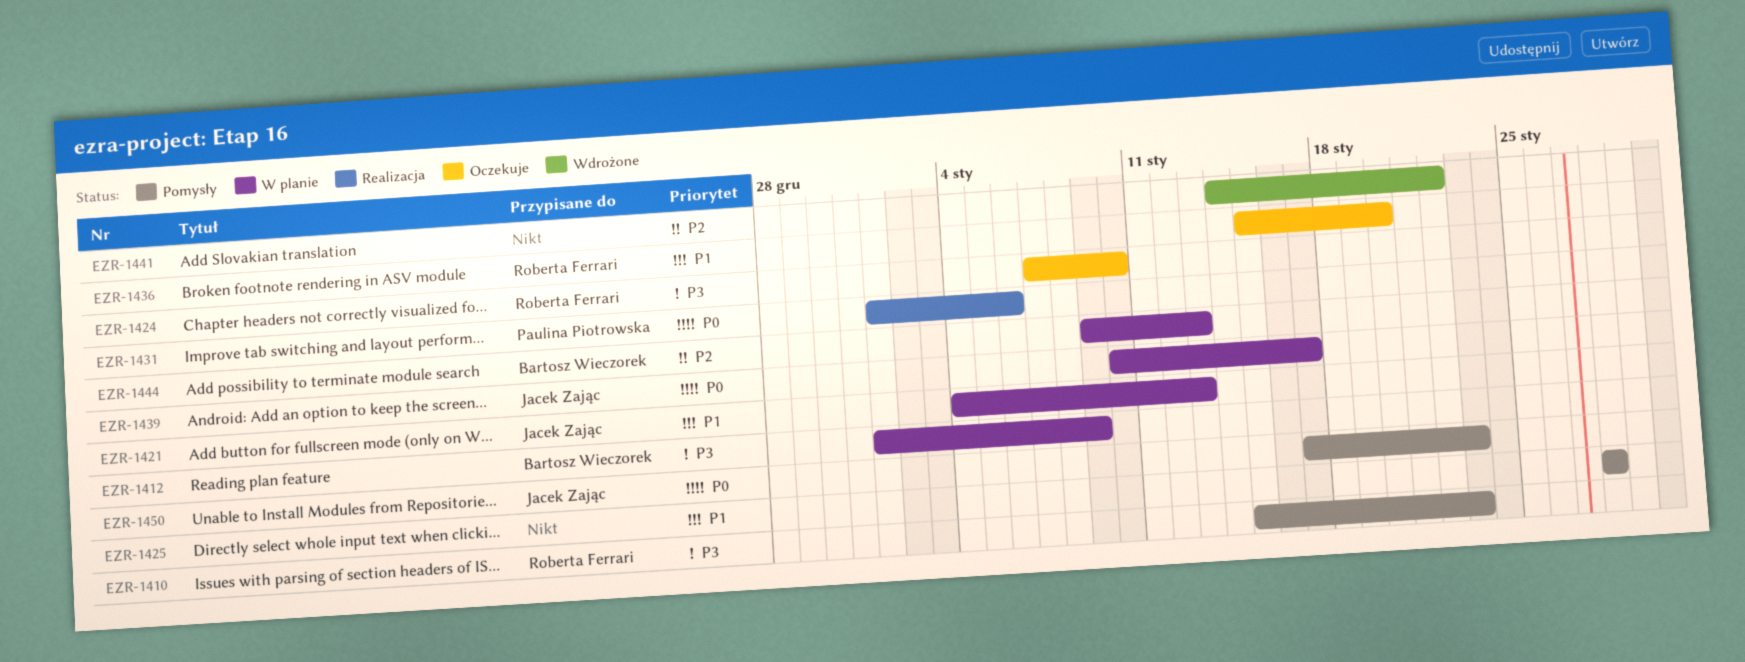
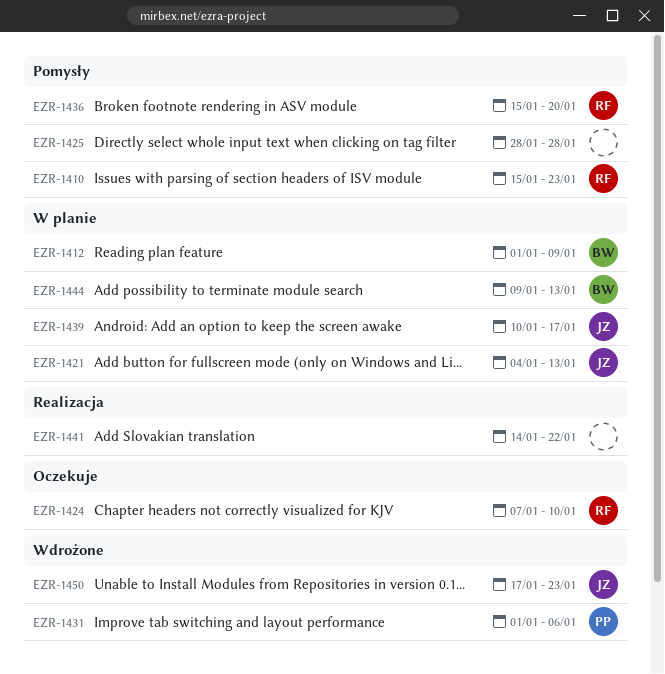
EZR-1431, status: Realizacja -> Wdrożone
EZR-1436, status: Oczekuje -> Pomysły
EZR-1441, status: Wdrożone -> Realizacja
EZR-1450, status: Pomysły -> Wdrożone

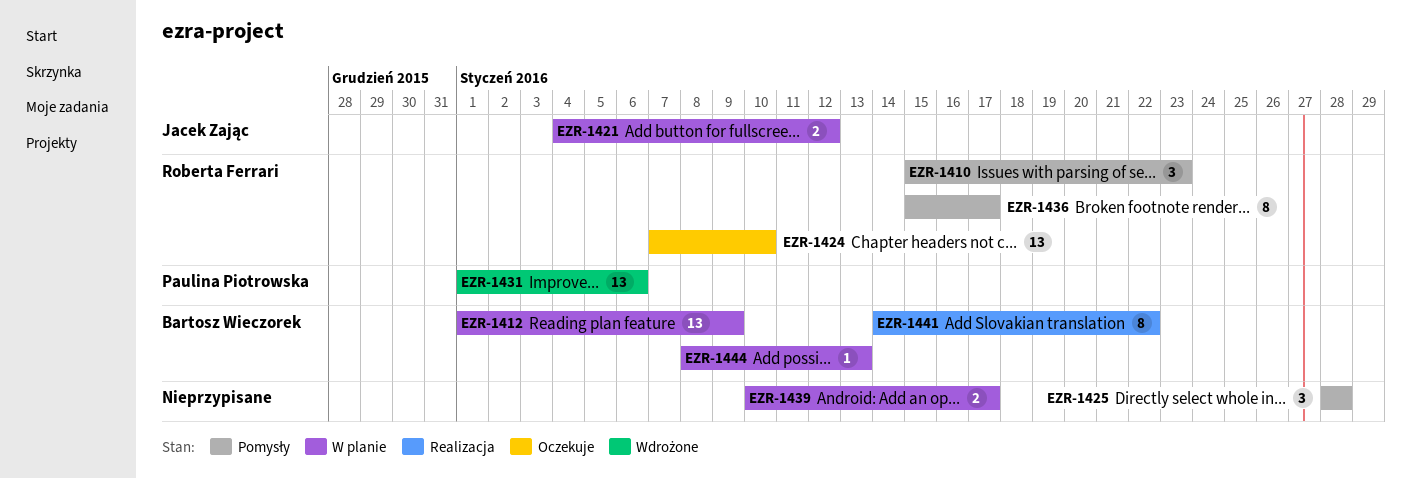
EZR-1421, due: Jan 13 -> Jan 12
EZR-1436, due: Jan 20 -> Jan 17
EZR-1439, owner: Jacek Zając -> none
EZR-1441, owner: none -> Bartosz Wieczorek
EZR-1444, start: Jan 9 -> Jan 8
EZR-1450: present -> none

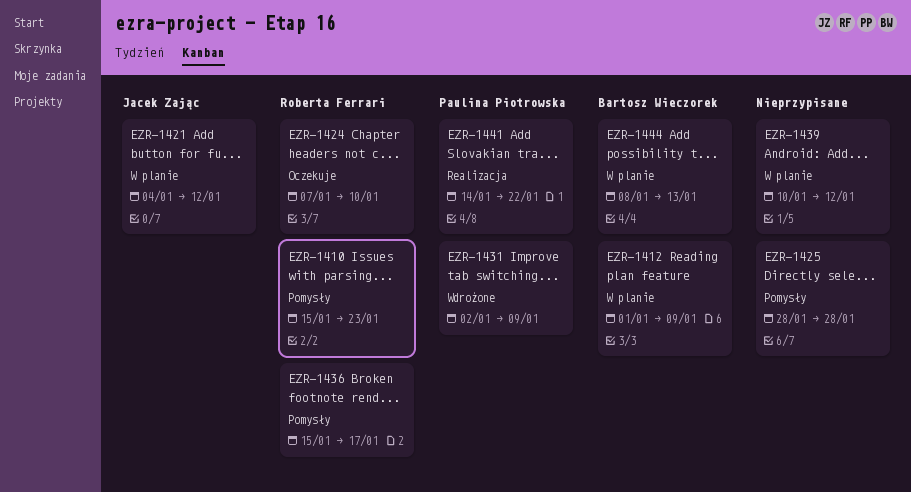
EZR-1431, start: Jan 1 -> Jan 2
EZR-1431, due: Jan 6 -> Jan 9
EZR-1439, due: Jan 17 -> Jan 12
EZR-1441, owner: Bartosz Wieczorek -> Paulina Piotrowska

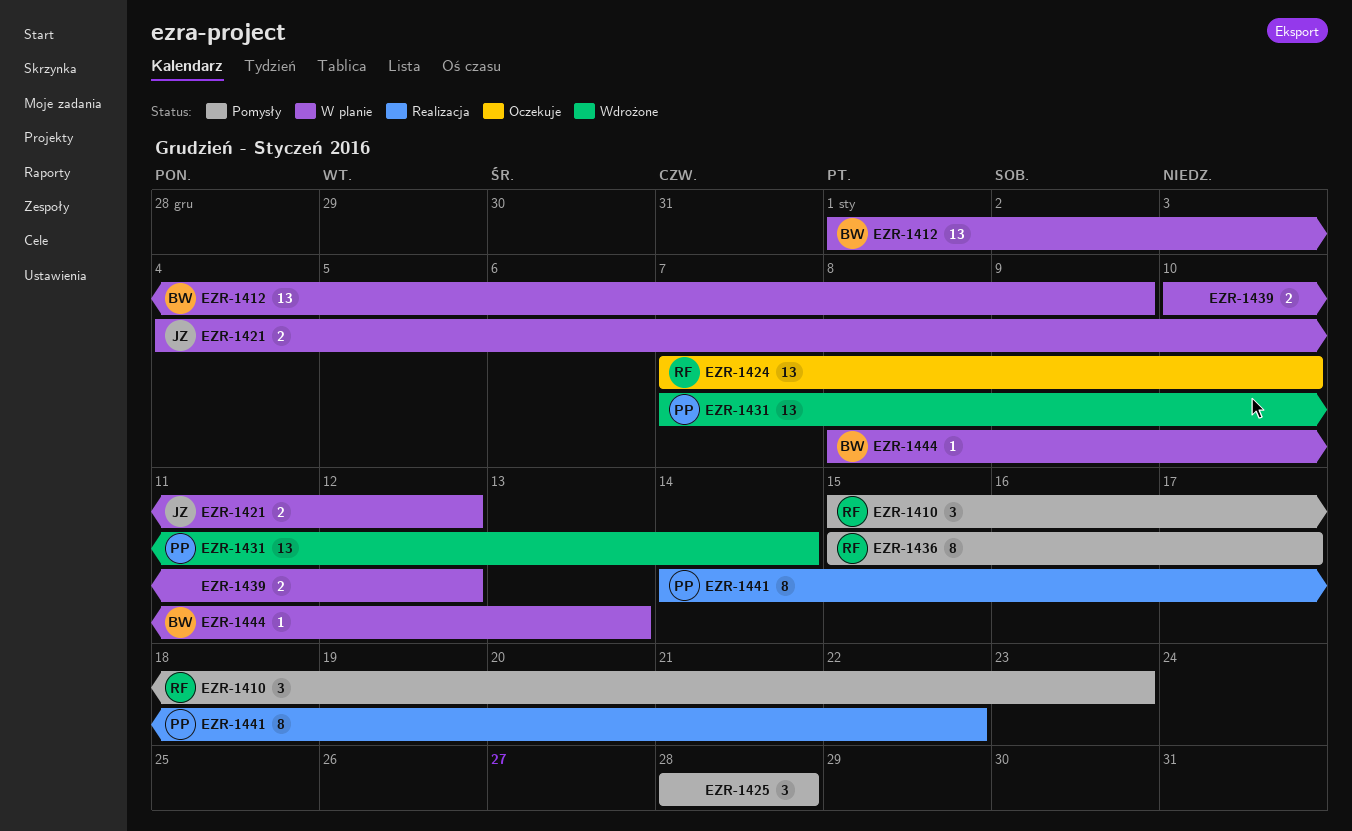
EZR-1431, start: Jan 2 -> Jan 7
EZR-1431, due: Jan 9 -> Jan 14

